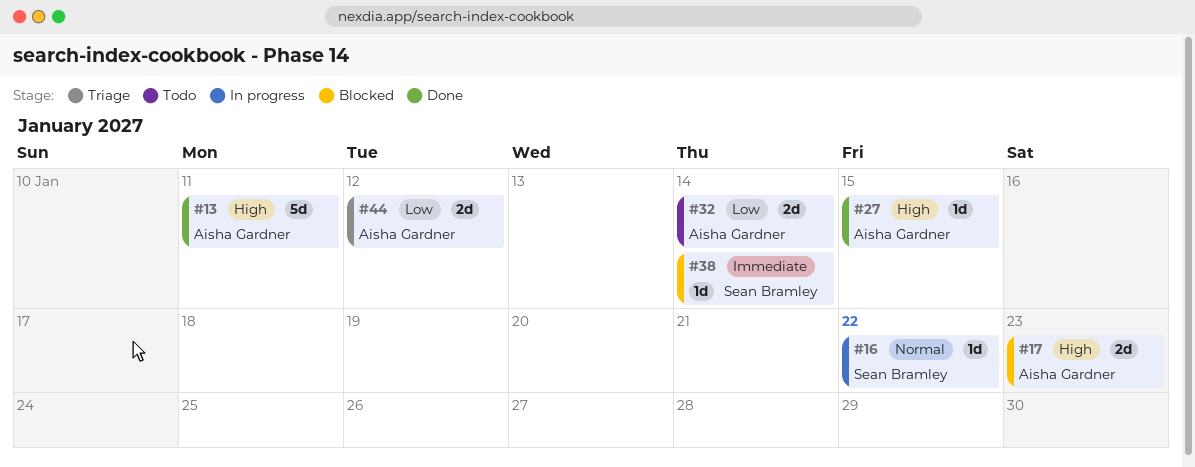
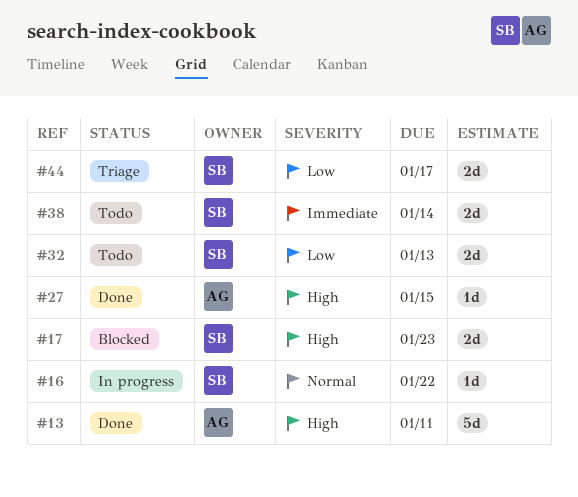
#17, owner: Aisha Gardner -> Sean Bramley
#32, owner: Aisha Gardner -> Sean Bramley
#32, due: Jan 14 -> Jan 13
#38, status: Blocked -> Todo
#38, estimate: 1d -> 2d
#44, owner: Aisha Gardner -> Sean Bramley
#44, due: Jan 12 -> Jan 17

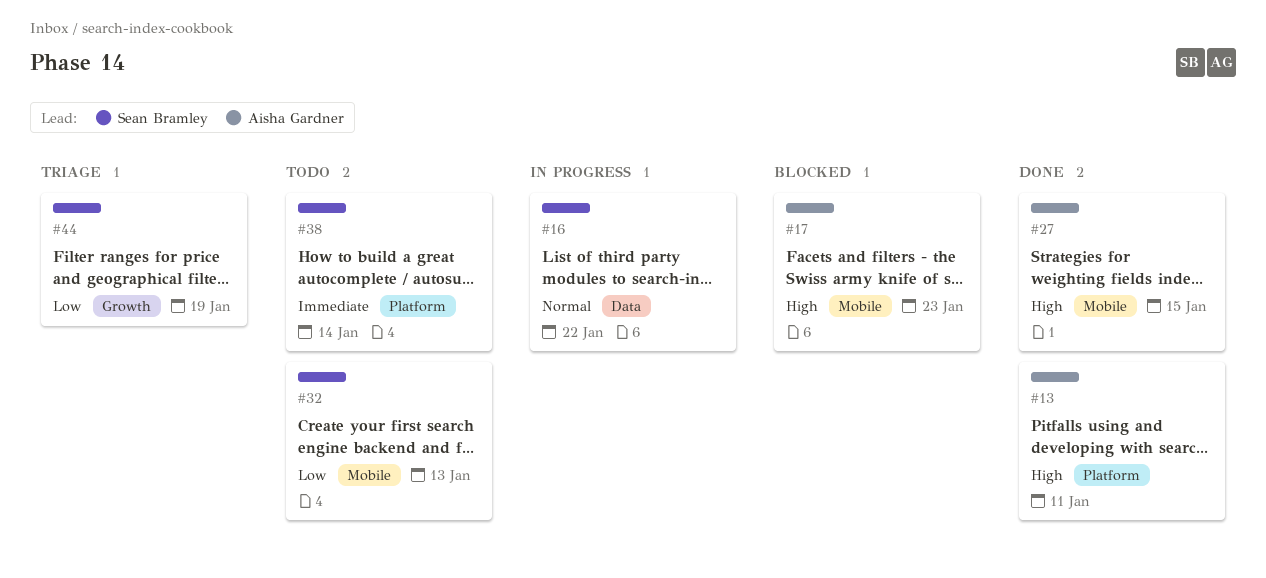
#17, owner: Sean Bramley -> Aisha Gardner
#44, due: Jan 17 -> Jan 19

